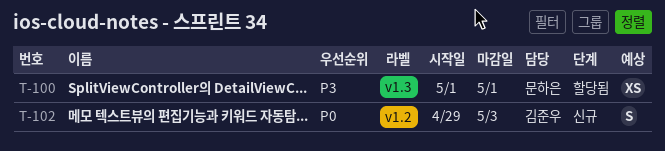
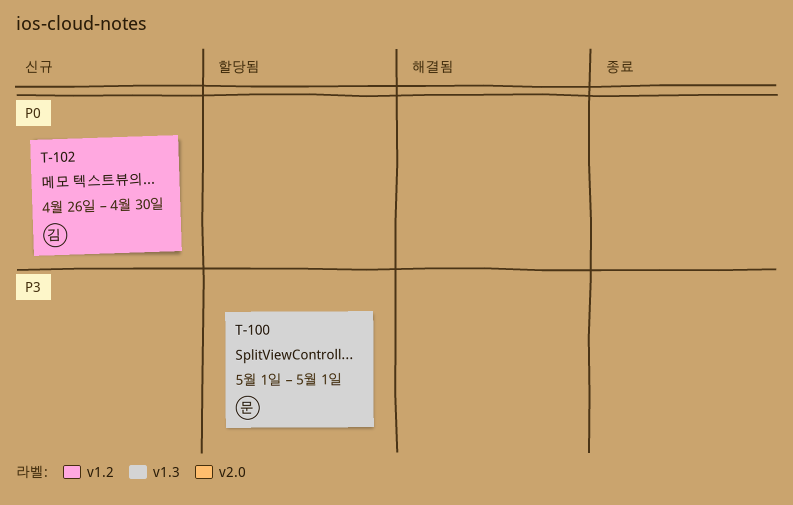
T-102, start: Apr 29 -> Apr 26
T-102, due: May 3 -> Apr 30

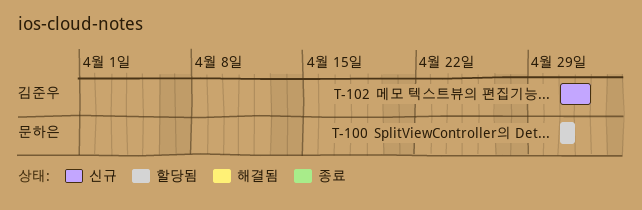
T-102, start: Apr 26 -> May 1
T-102, due: Apr 30 -> May 2

